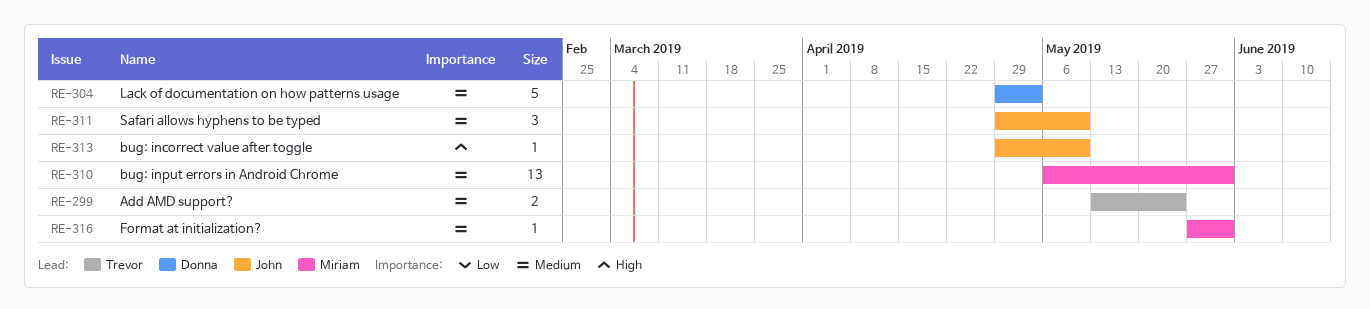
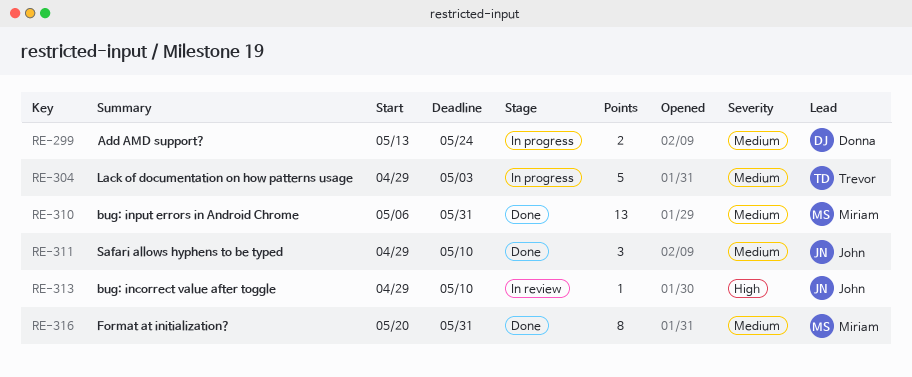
RE-299, owner: Trevor -> Donna
RE-304, owner: Donna -> Trevor
RE-316, estimate: 1 -> 8
RE-316, start: May 27 -> May 20

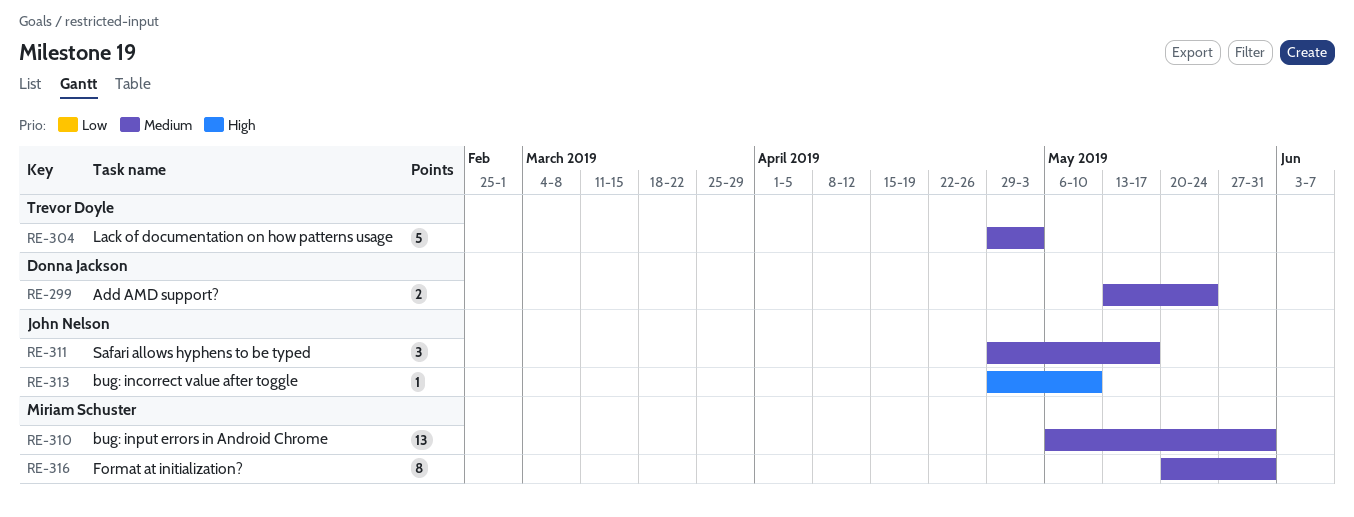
RE-311, due: May 10 -> May 17

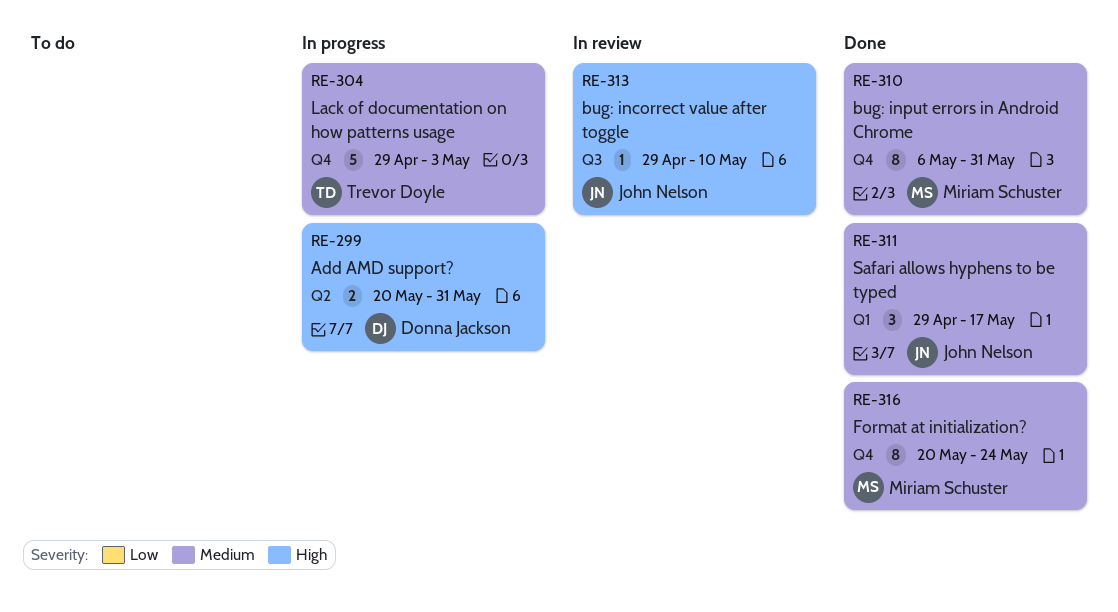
RE-299, priority: Medium -> High
RE-299, start: May 13 -> May 20
RE-299, due: May 24 -> May 31
RE-310, estimate: 13 -> 8
RE-316, due: May 31 -> May 24

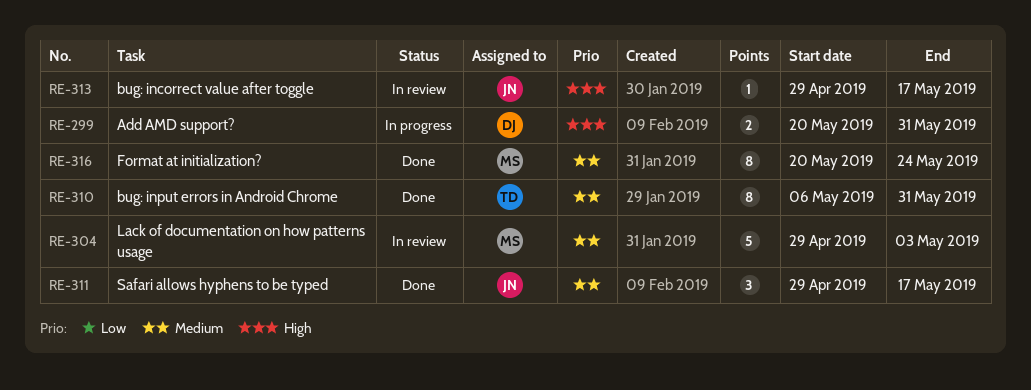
RE-304, status: In progress -> In review
RE-304, owner: Trevor Doyle -> Miriam Schuster
RE-310, owner: Miriam Schuster -> Trevor Doyle
RE-313, due: May 10 -> May 17

